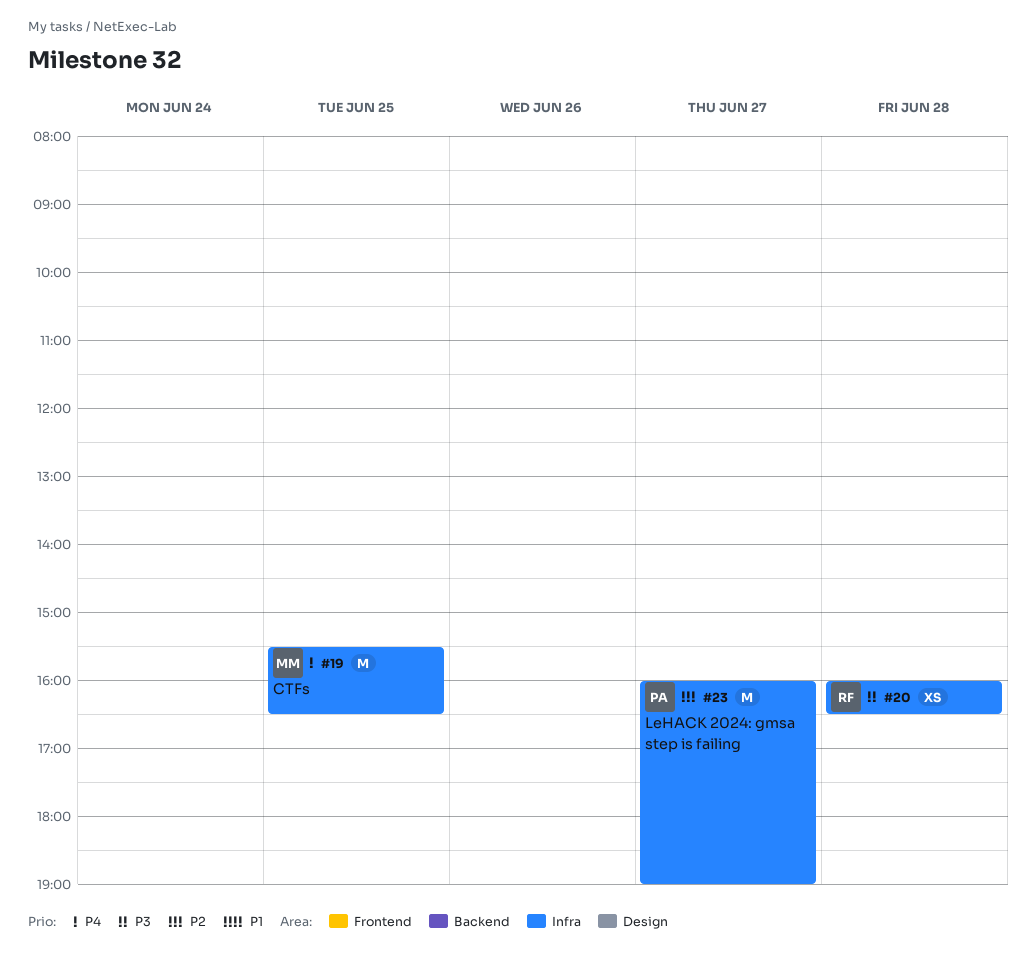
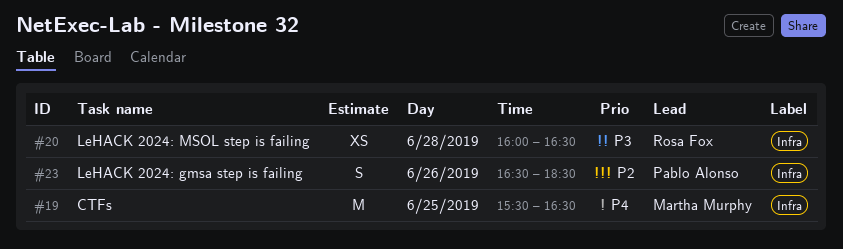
#23, estimate: M -> S
#23, day: Jun 27 -> Jun 26
#23, begins: 16:00 -> 16:30
#23, ends: 19:00 -> 18:30

